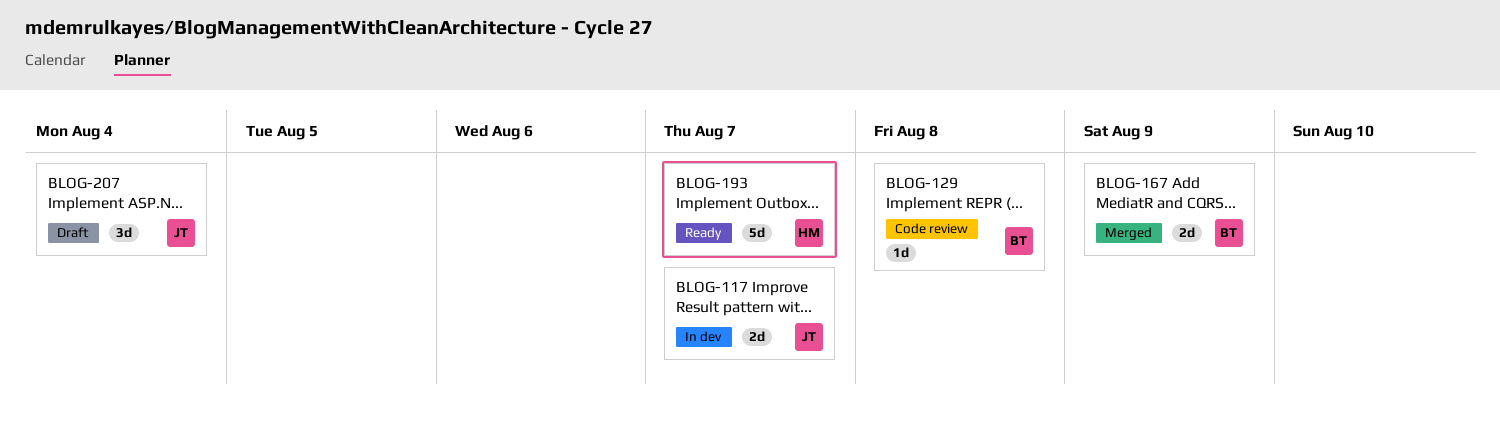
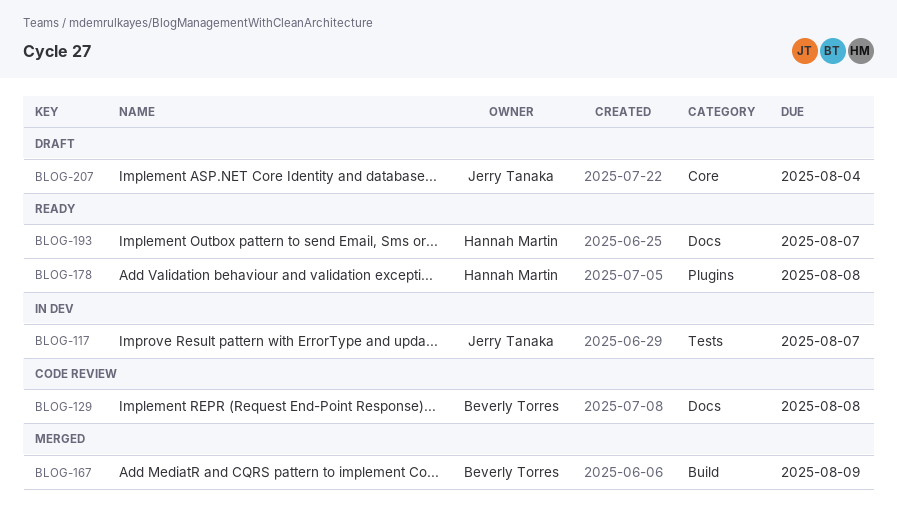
BLOG-178: none -> present

